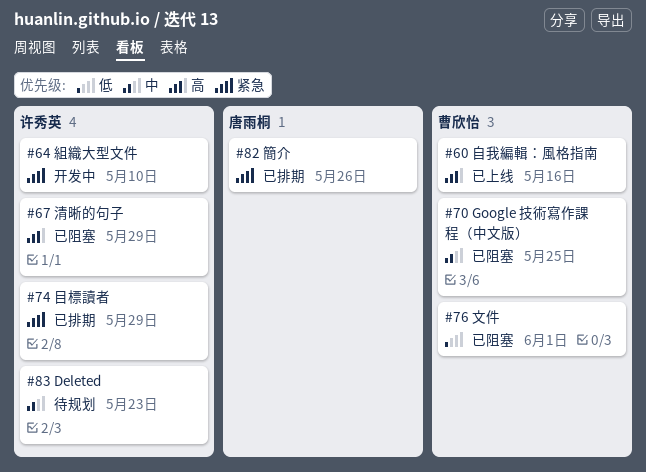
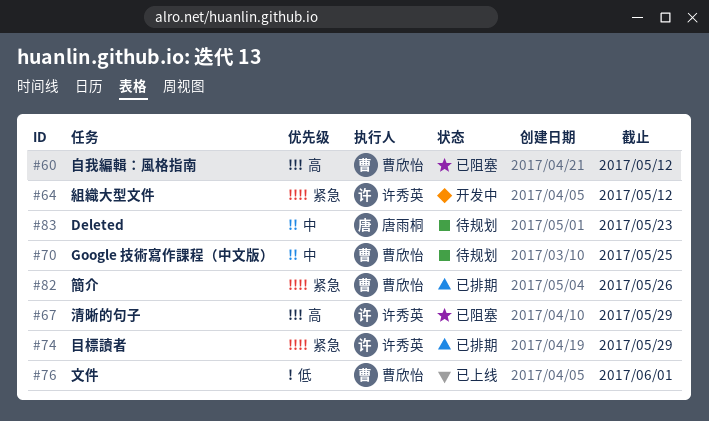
#60, status: 已上线 -> 已阻塞
#60, due: May 16 -> May 12
#64, due: May 10 -> May 12
#70, status: 已阻塞 -> 待规划
#76, status: 已阻塞 -> 已上线
#82, owner: 唐雨桐 -> 曹欣怡
#83, owner: 许秀英 -> 唐雨桐

